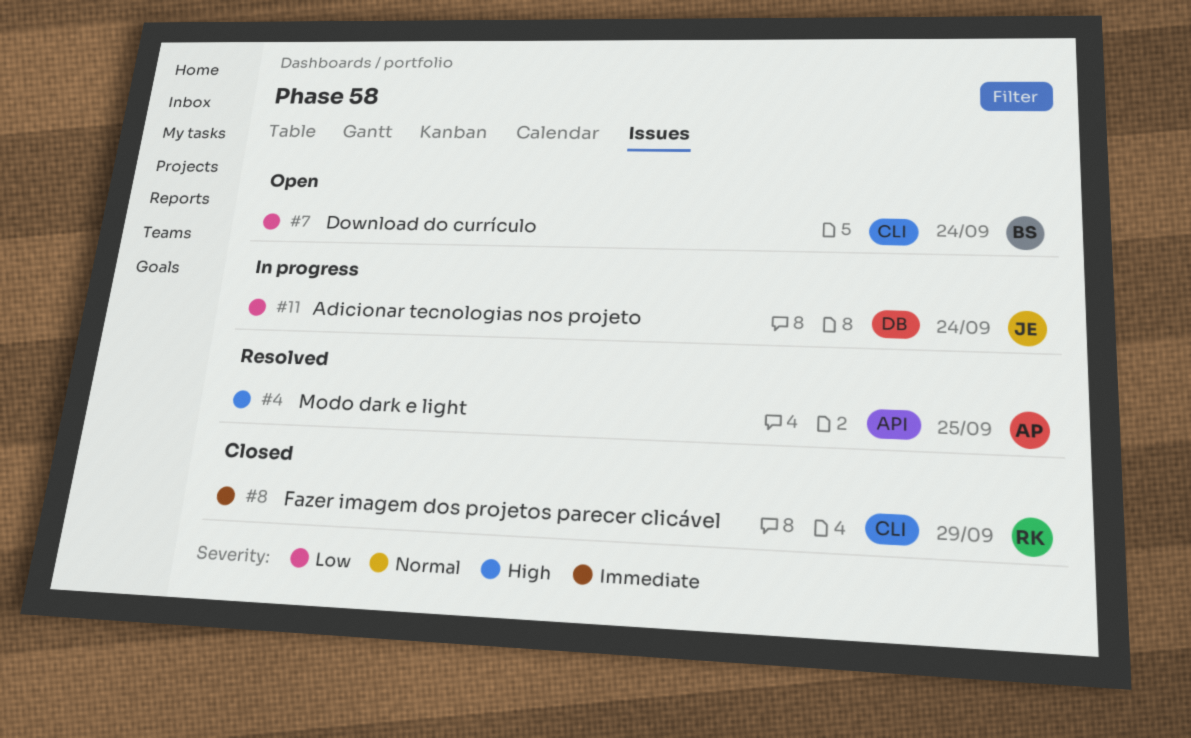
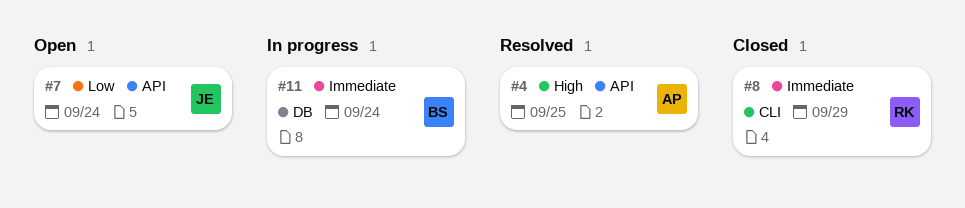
#7, owner: BS -> JE
#7, label: CLI -> API
#11, owner: JE -> BS
#11, priority: Low -> Immediate

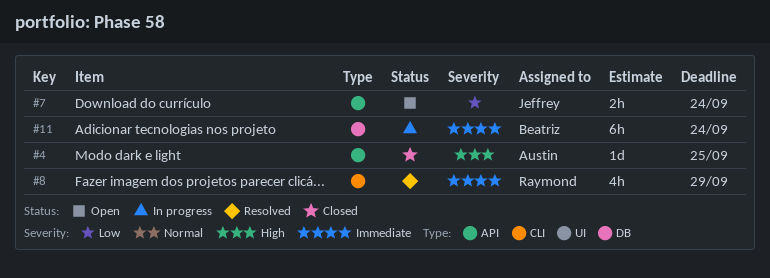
#4, status: Resolved -> Closed
#8, status: Closed -> Resolved

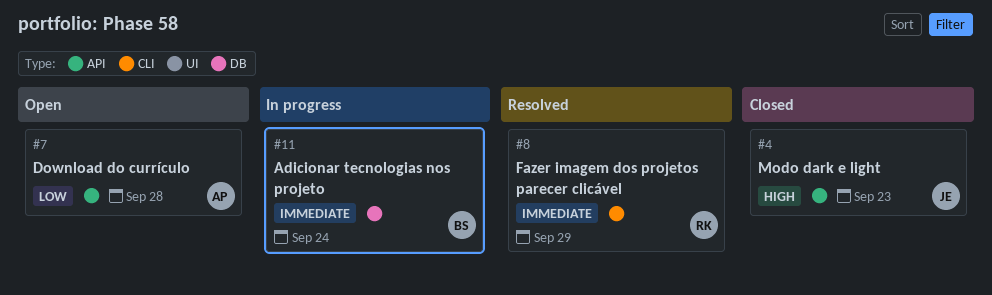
#4, owner: Austin -> Jeffrey
#4, due: Sep 25 -> Sep 23
#7, owner: Jeffrey -> Austin
#7, due: Sep 24 -> Sep 28

